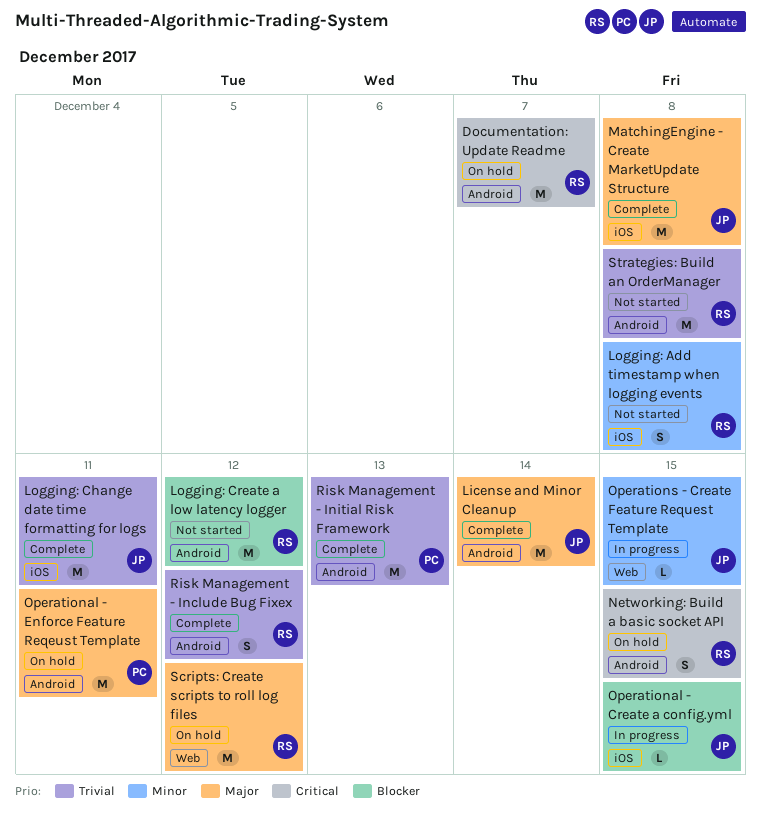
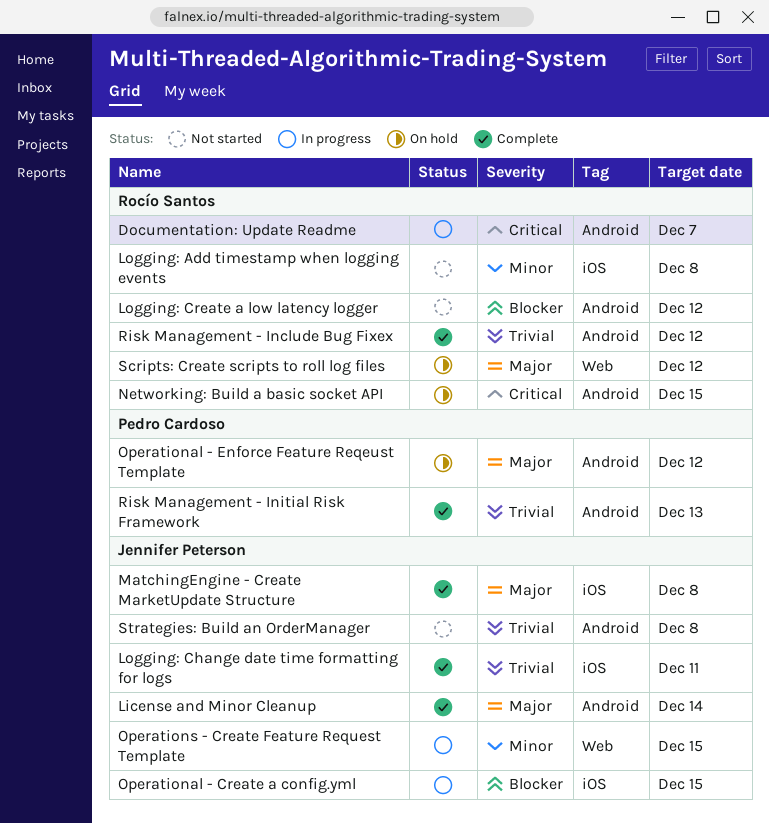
Documentation: Update Readme, status: On hold -> In progress
Operational - Enforce Feature Reqeust Template, due: Dec 11 -> Dec 12
Strategies: Build an OrderManager, owner: Rocío Santos -> Jennifer Peterson

